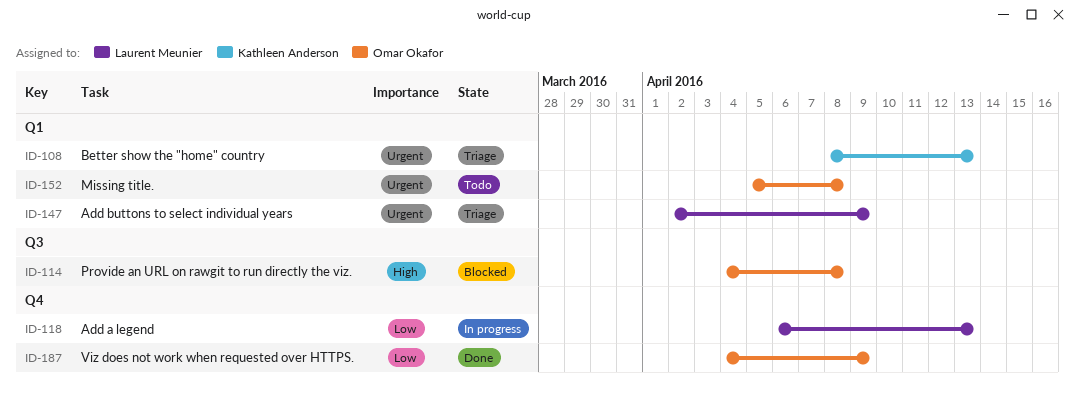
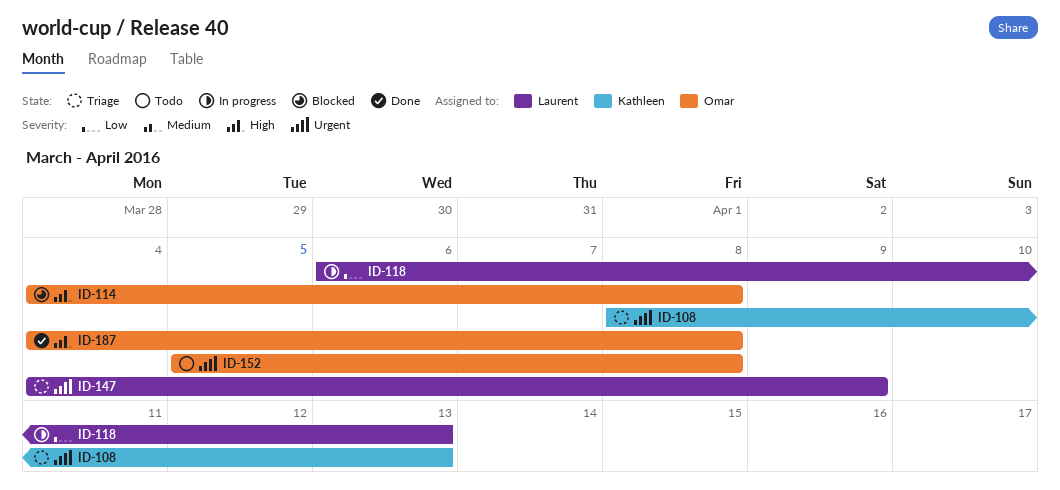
ID-147, start: Apr 2 -> Apr 4
ID-187, priority: Low -> High
ID-187, due: Apr 9 -> Apr 8

